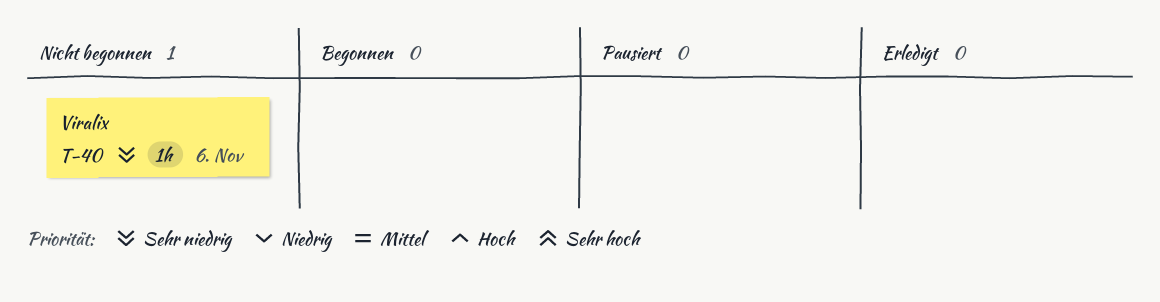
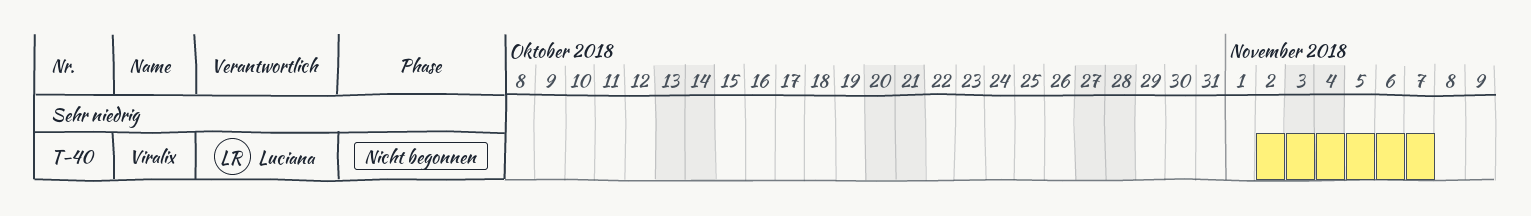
T-40, due: Nov 6 -> Nov 7

